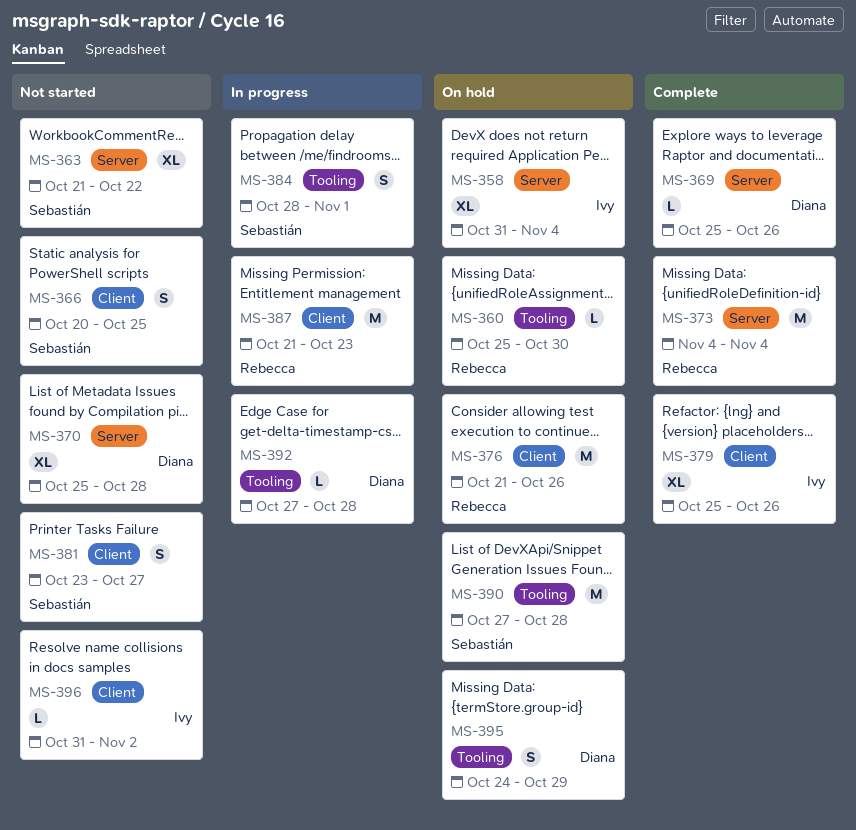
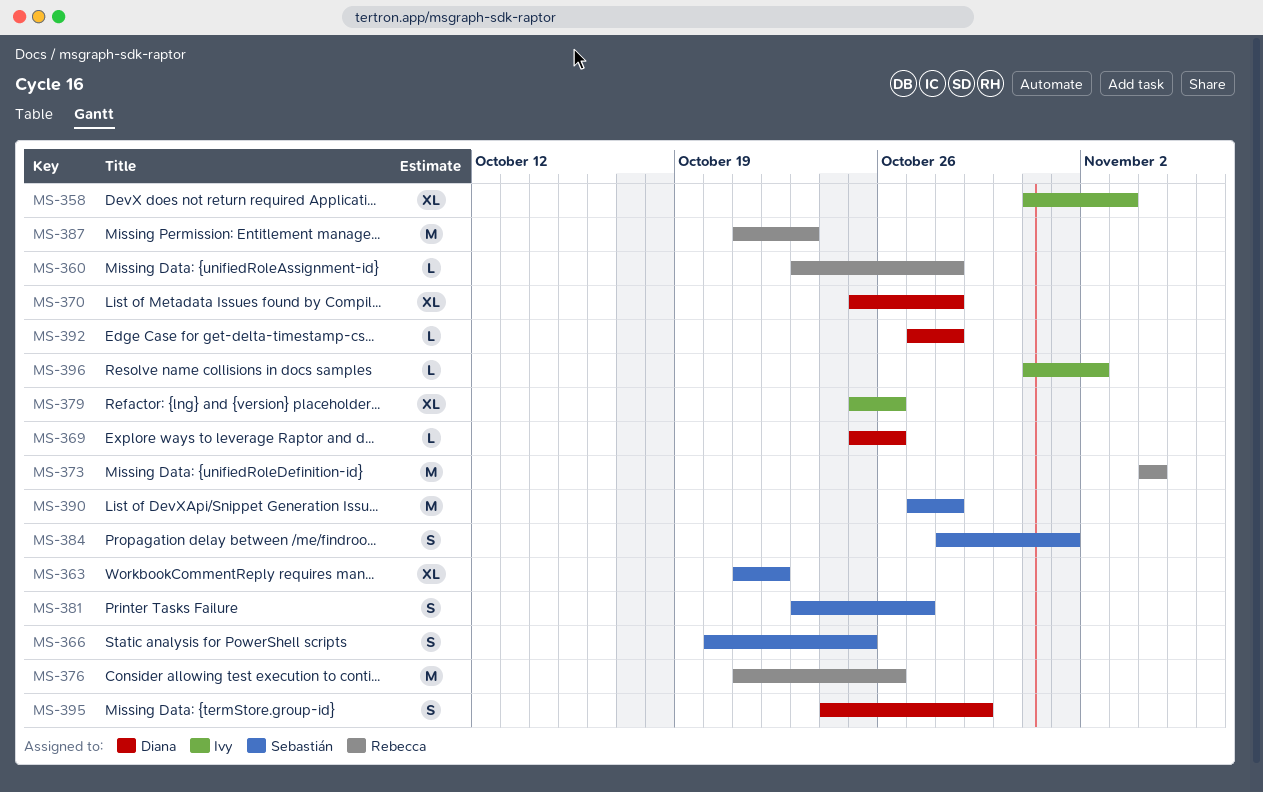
MS-358, due: Nov 4 -> Nov 3
MS-360, start: Oct 25 -> Oct 23
MS-360, due: Oct 30 -> Oct 28

